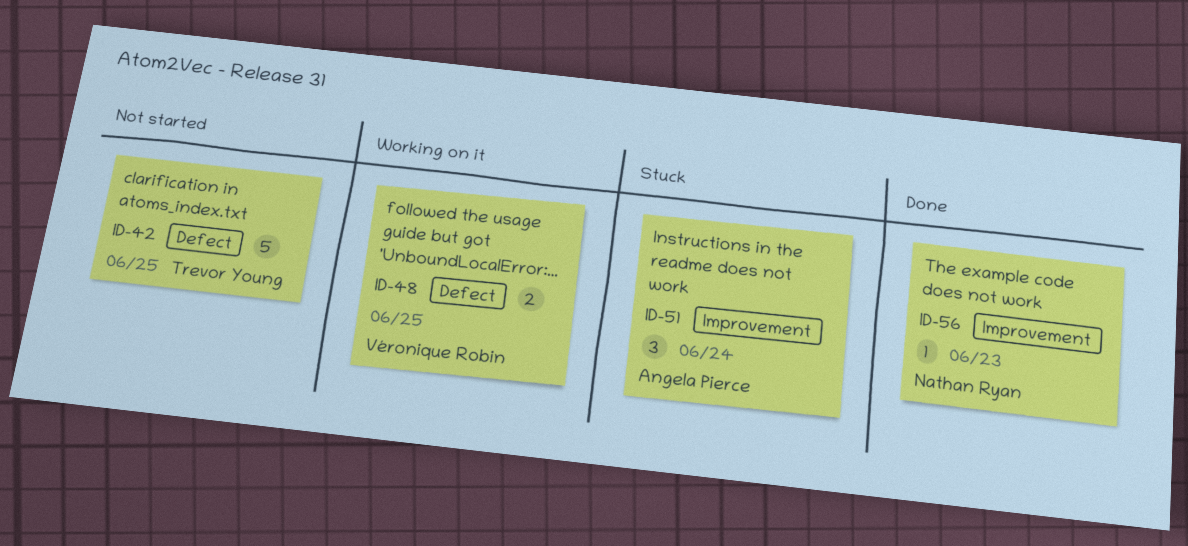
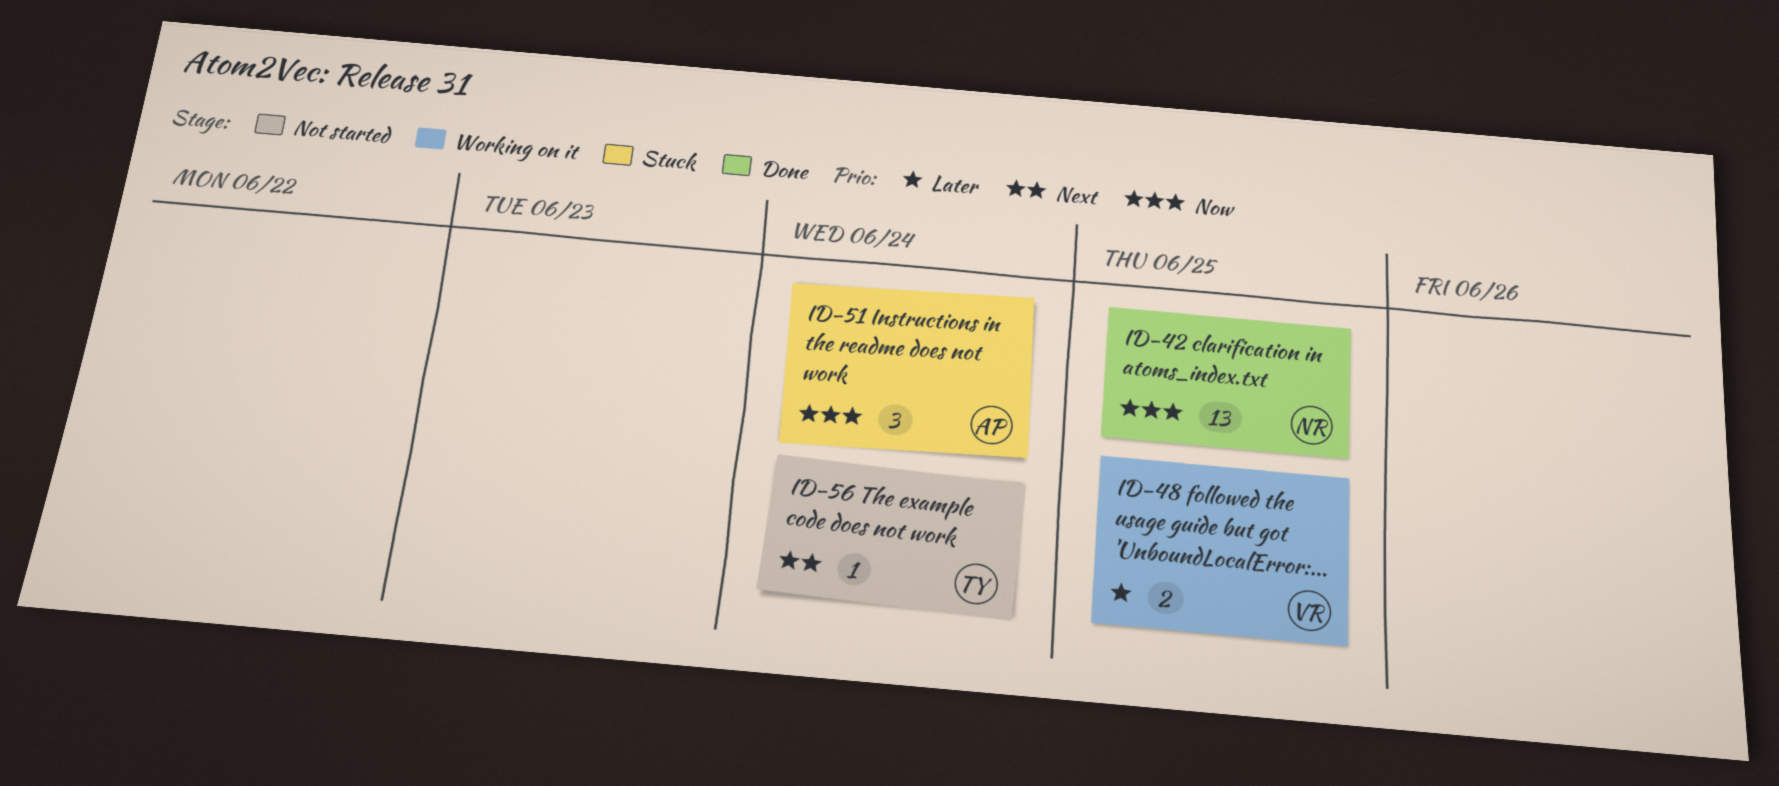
ID-42, status: Not started -> Done
ID-42, owner: Trevor Young -> Nathan Ryan
ID-42, estimate: 5 -> 13
ID-56, status: Done -> Not started
ID-56, owner: Nathan Ryan -> Trevor Young
ID-56, due: Jun 23 -> Jun 24

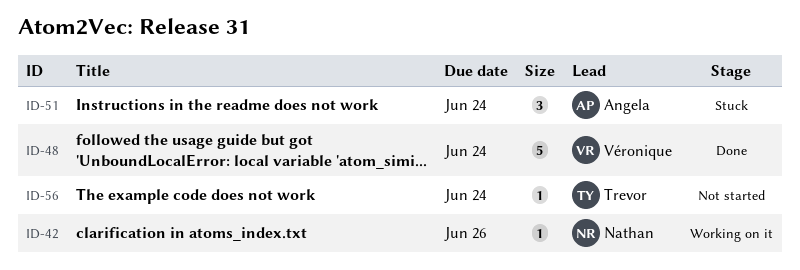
ID-42, status: Done -> Working on it
ID-42, estimate: 13 -> 1
ID-42, due: Jun 25 -> Jun 26
ID-48, status: Working on it -> Done
ID-48, estimate: 2 -> 5
ID-48, due: Jun 25 -> Jun 24

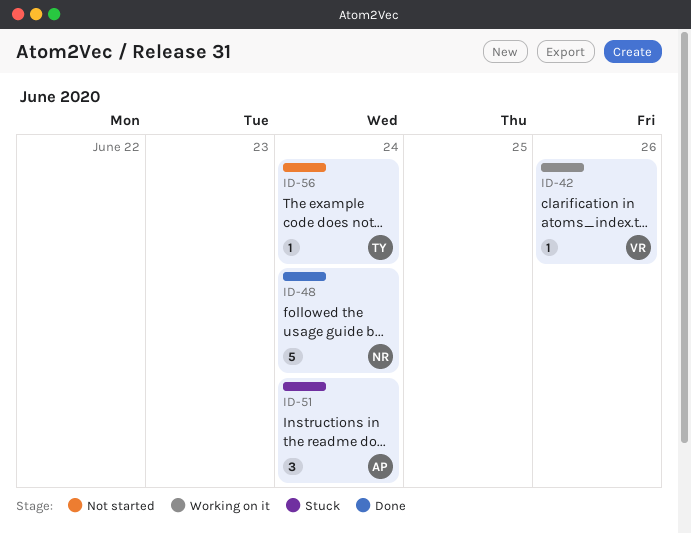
ID-42, owner: Nathan -> Véronique
ID-48, owner: Véronique -> Nathan

